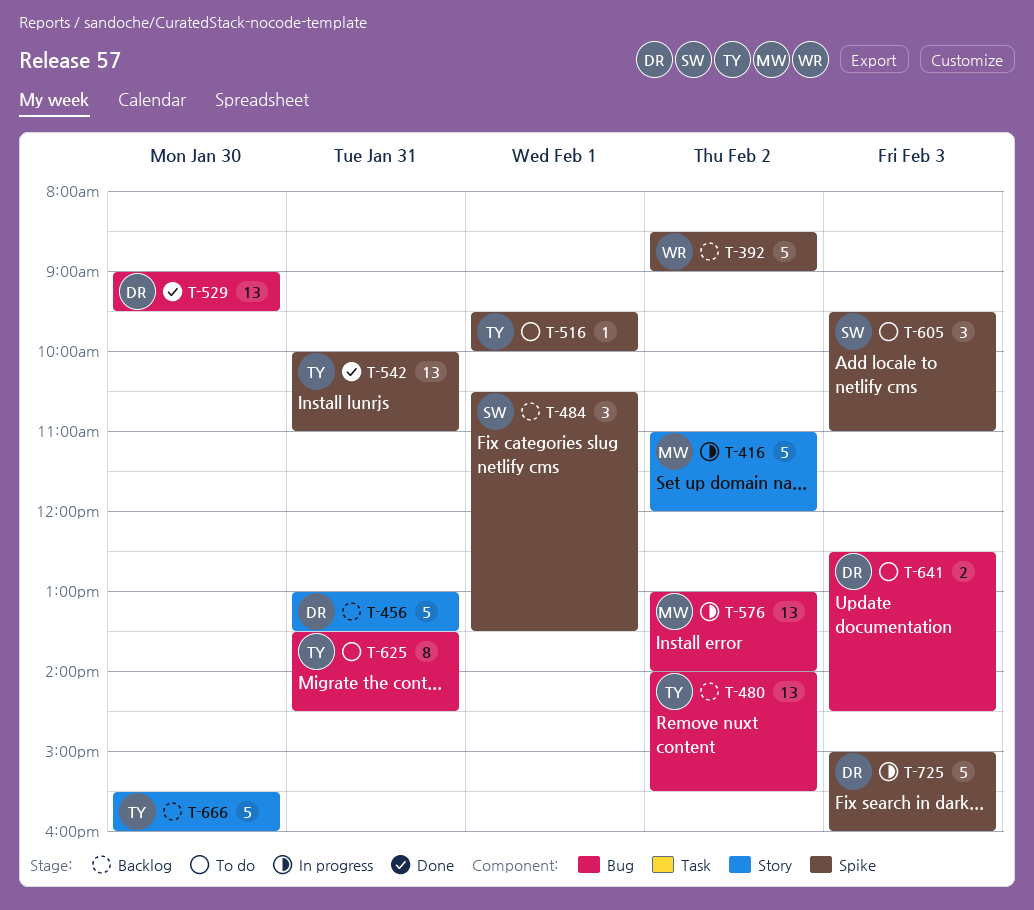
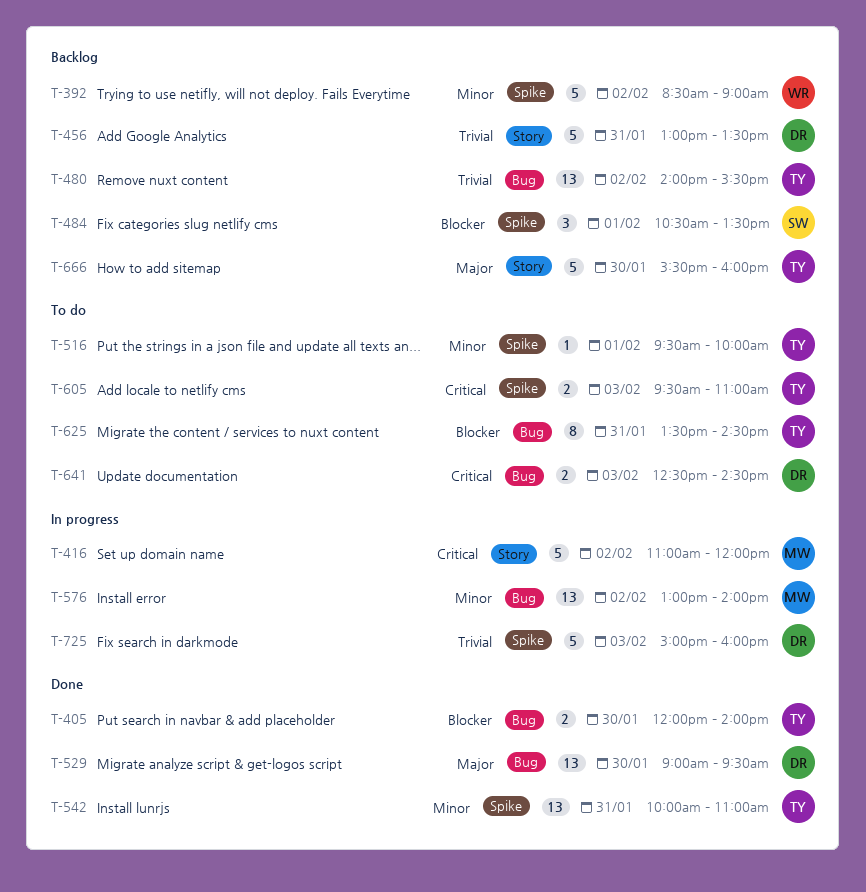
T-405: none -> present
T-605, owner: SW -> TY
T-605, estimate: 3 -> 2

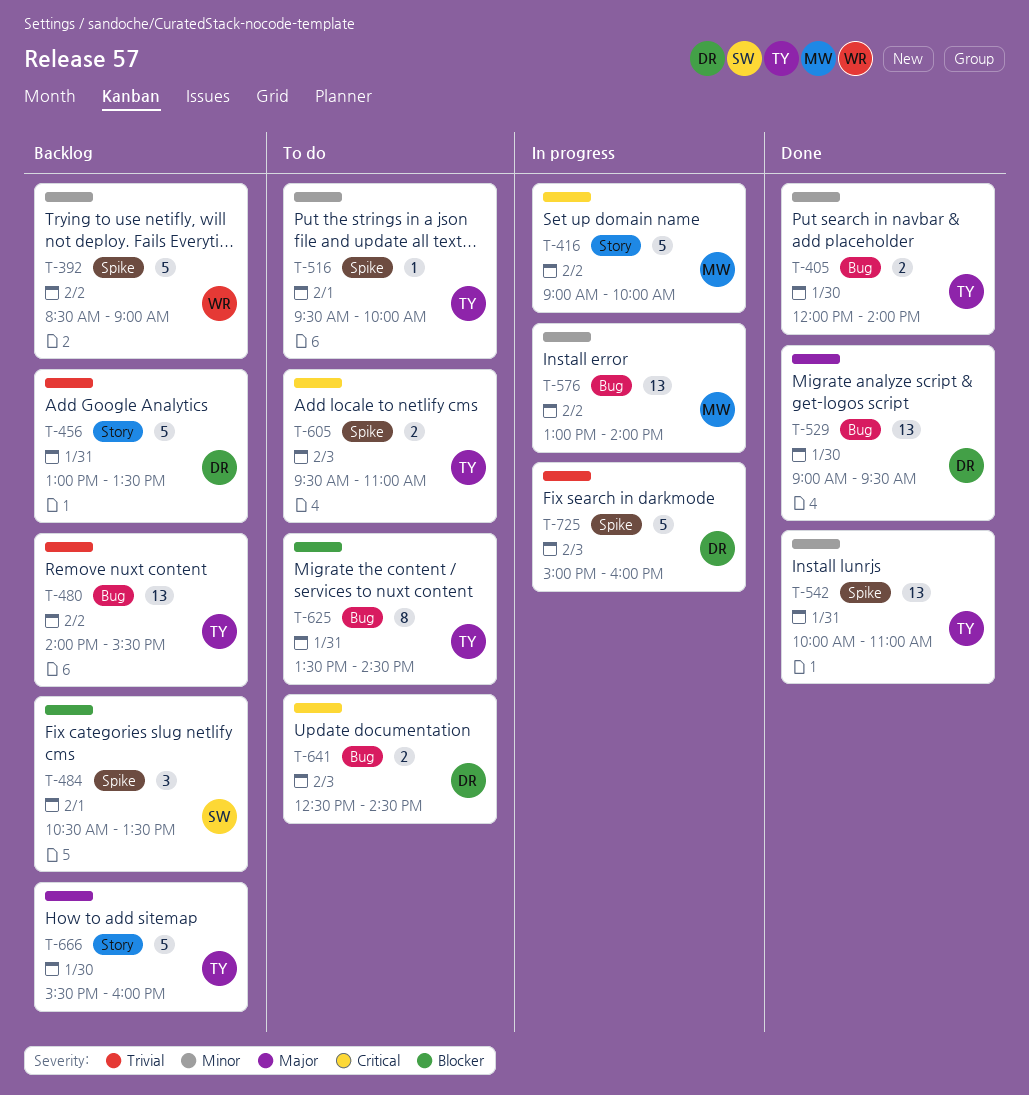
T-405, priority: Blocker -> Minor
T-416, begins: 11:00 -> 09:00
T-416, ends: 12:00 -> 10:00

